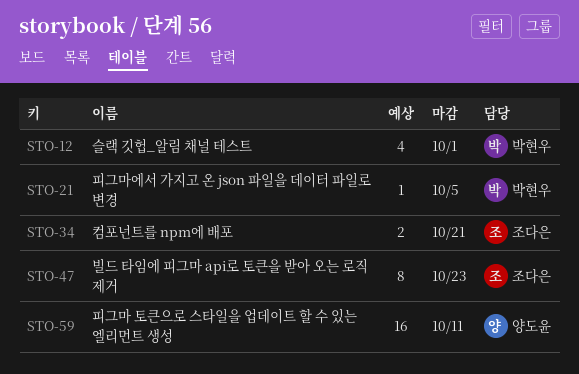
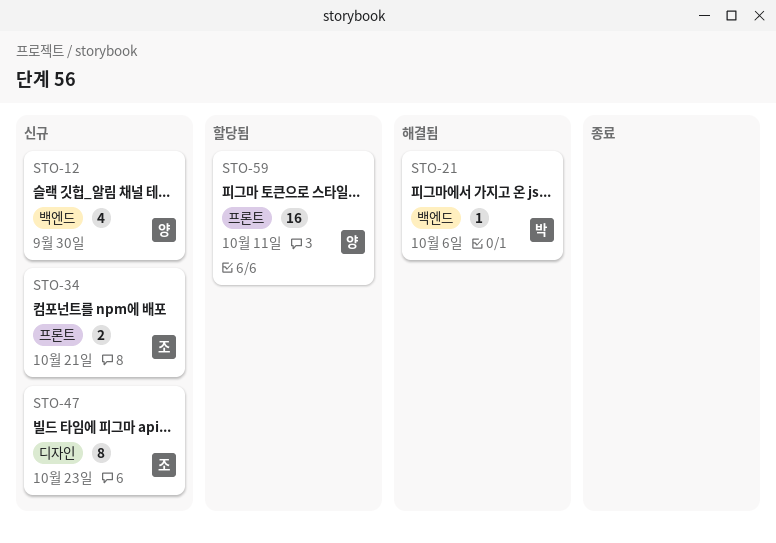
STO-12, owner: 박현우 -> 양도윤
STO-12, due: Oct 1 -> Sep 30
STO-21, due: Oct 5 -> Oct 6

